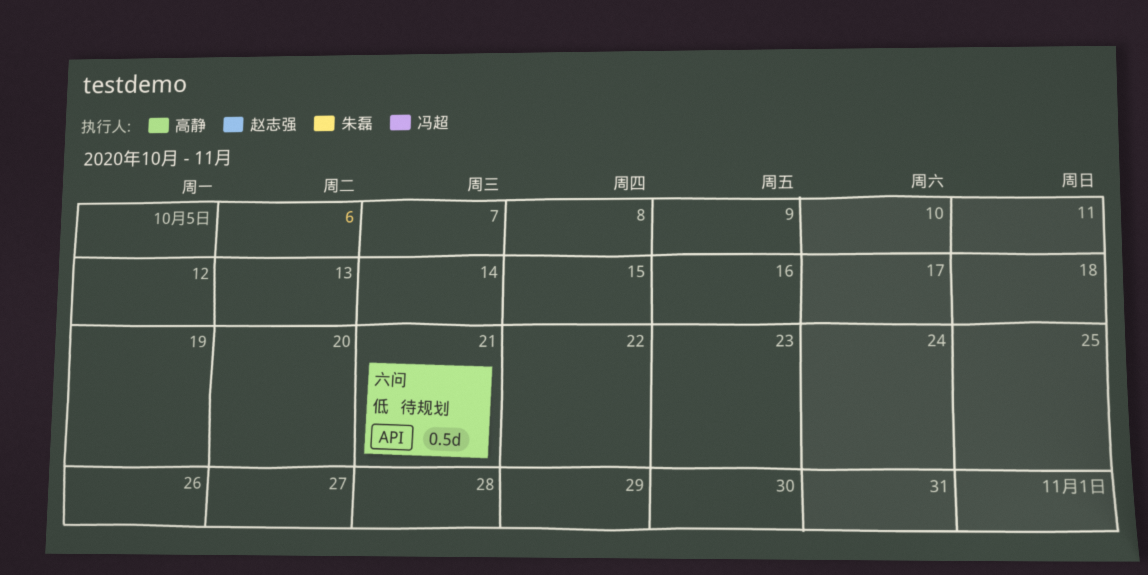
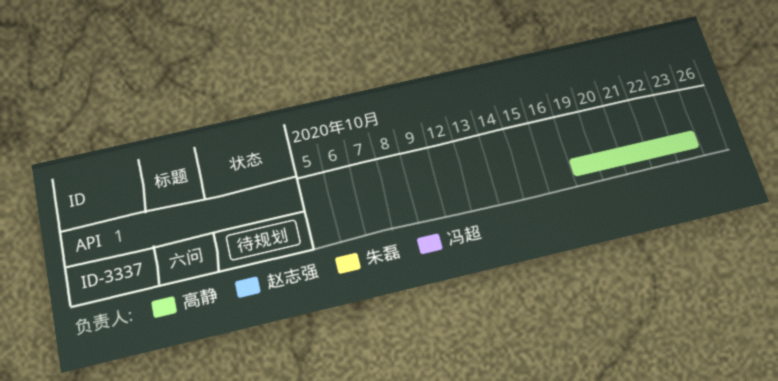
六问, due: Oct 21 -> Oct 23

